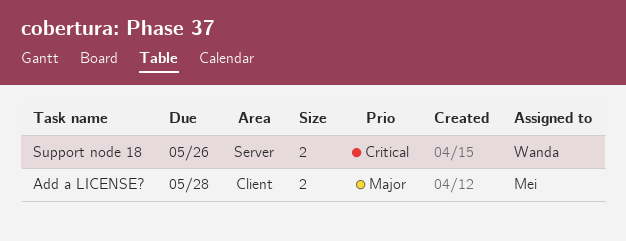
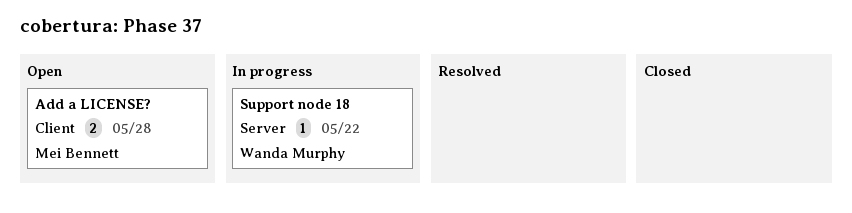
Support node 18, estimate: 2 -> 1
Support node 18, due: May 26 -> May 22

